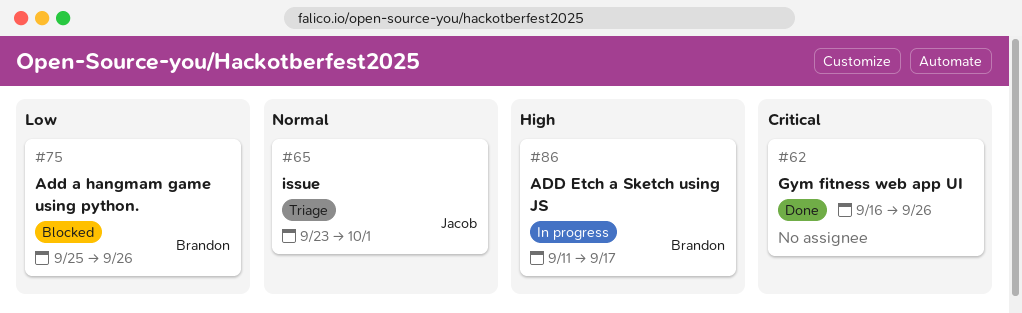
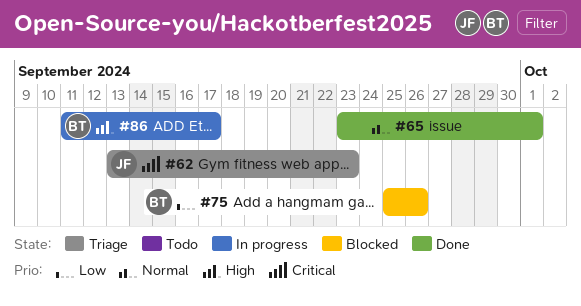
#62, status: Done -> Triage
#62, owner: none -> Jacob
#62, start: Sep 16 -> Sep 13
#62, due: Sep 26 -> Sep 23
#65, status: Triage -> Done
#65, owner: Jacob -> none

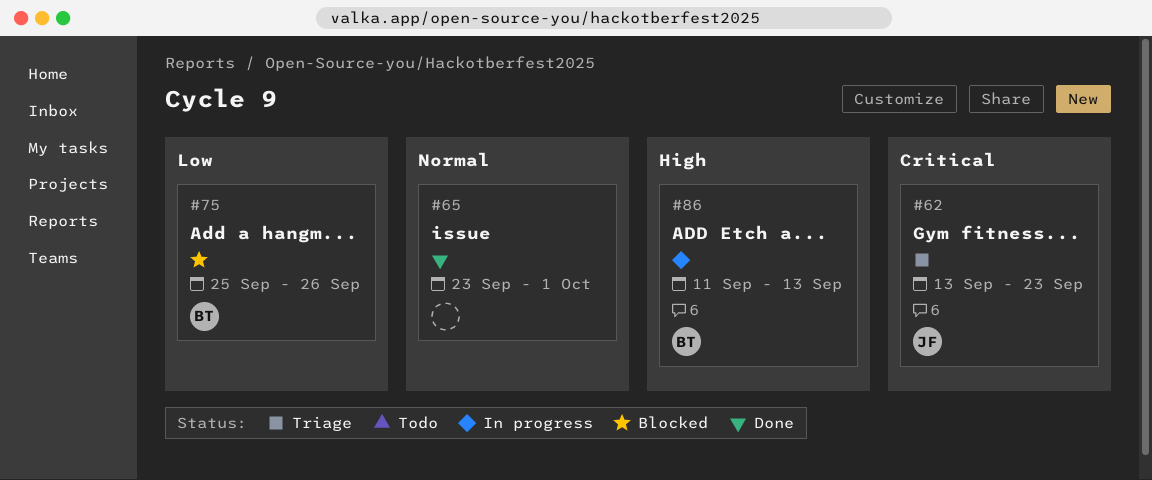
#86, due: Sep 17 -> Sep 13

